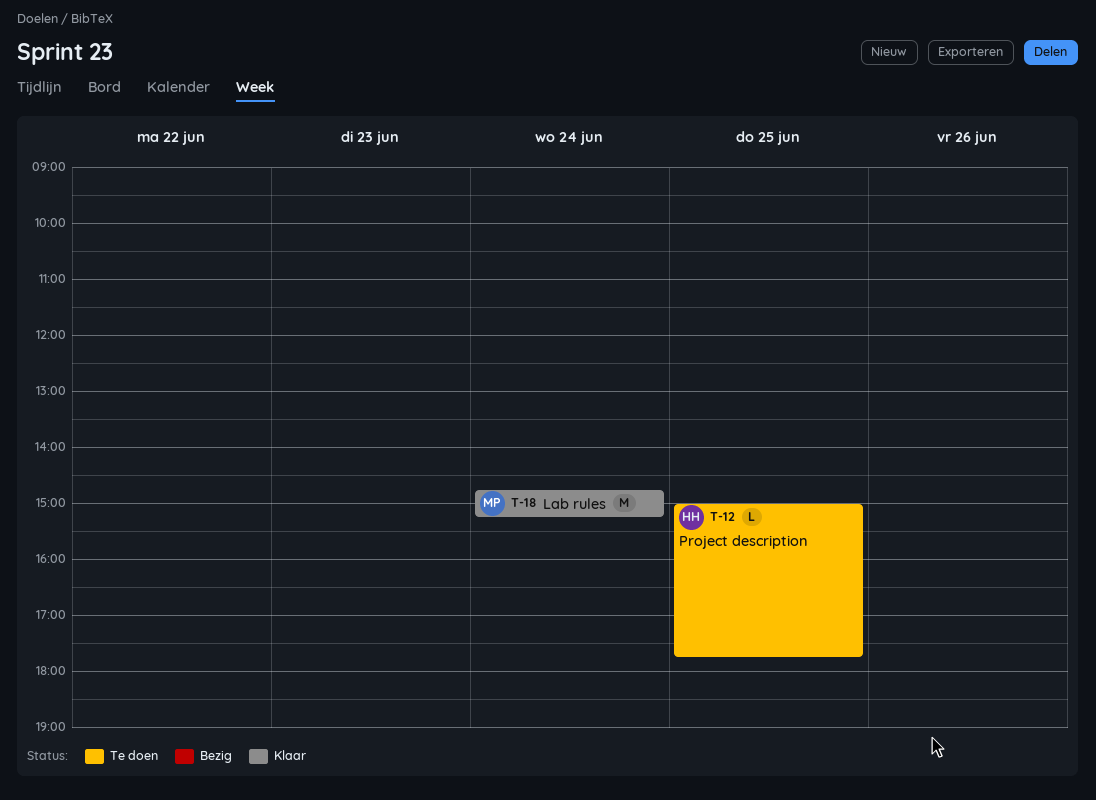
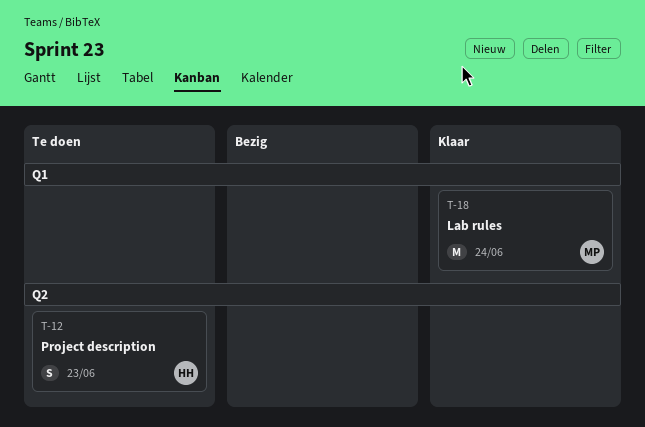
T-12, estimate: L -> S
T-12, day: Jun 25 -> Jun 23

